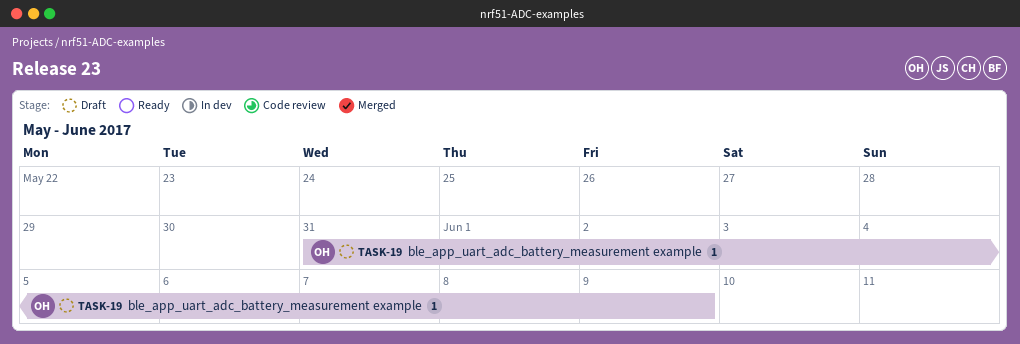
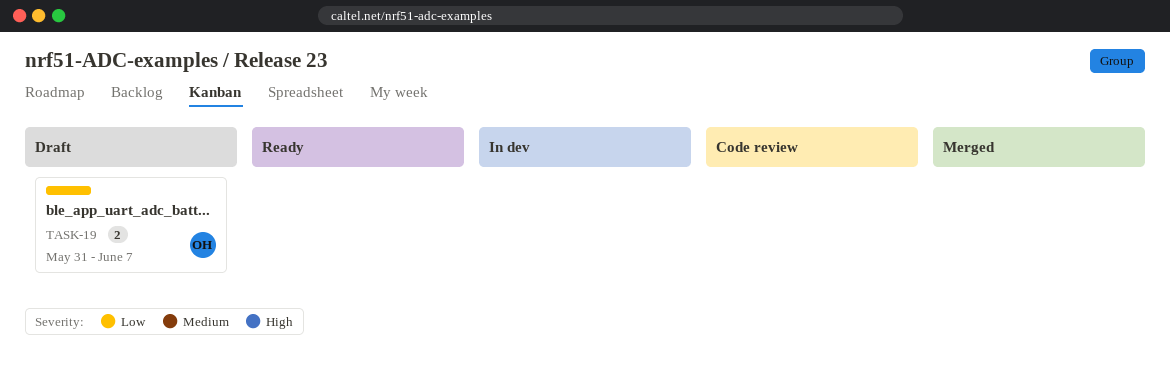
TASK-19, estimate: 1 -> 2
TASK-19, due: Jun 9 -> Jun 7

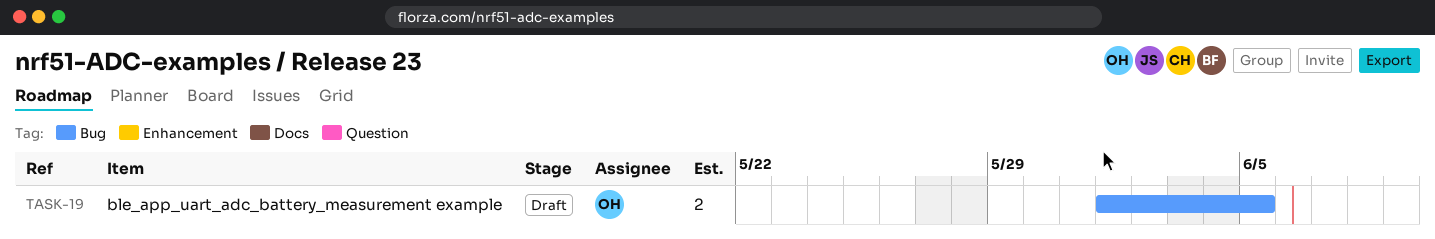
TASK-19, start: May 31 -> Jun 1
TASK-19, due: Jun 7 -> Jun 5

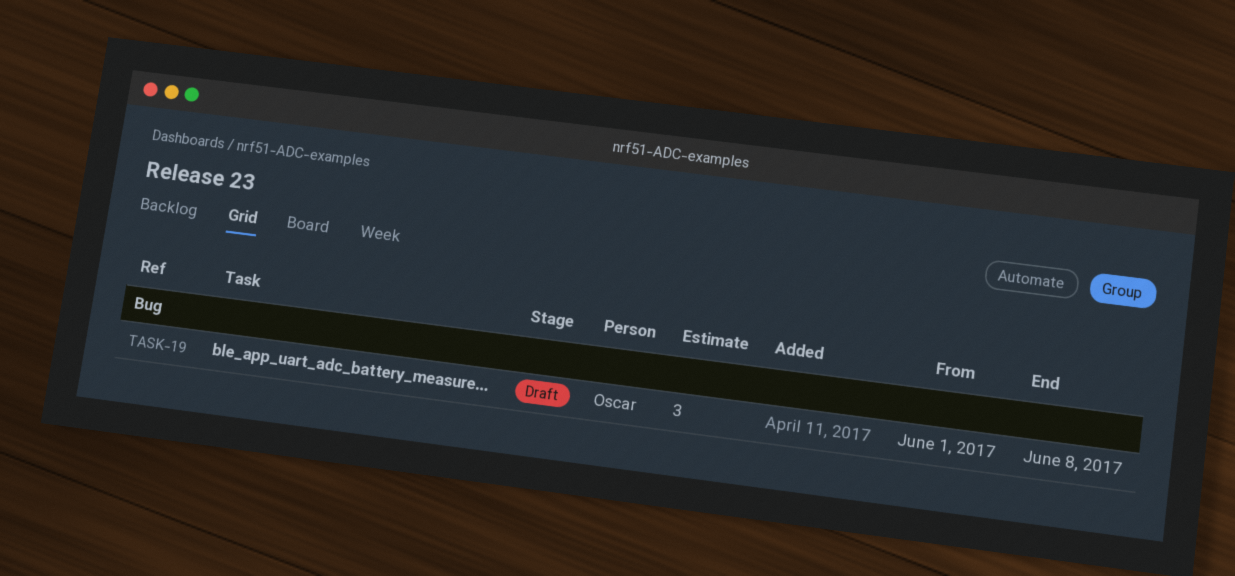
TASK-19, estimate: 2 -> 3
TASK-19, due: Jun 5 -> Jun 8

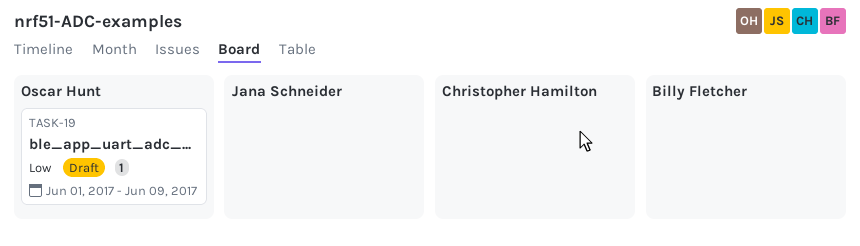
TASK-19, estimate: 3 -> 1
TASK-19, due: Jun 8 -> Jun 9

